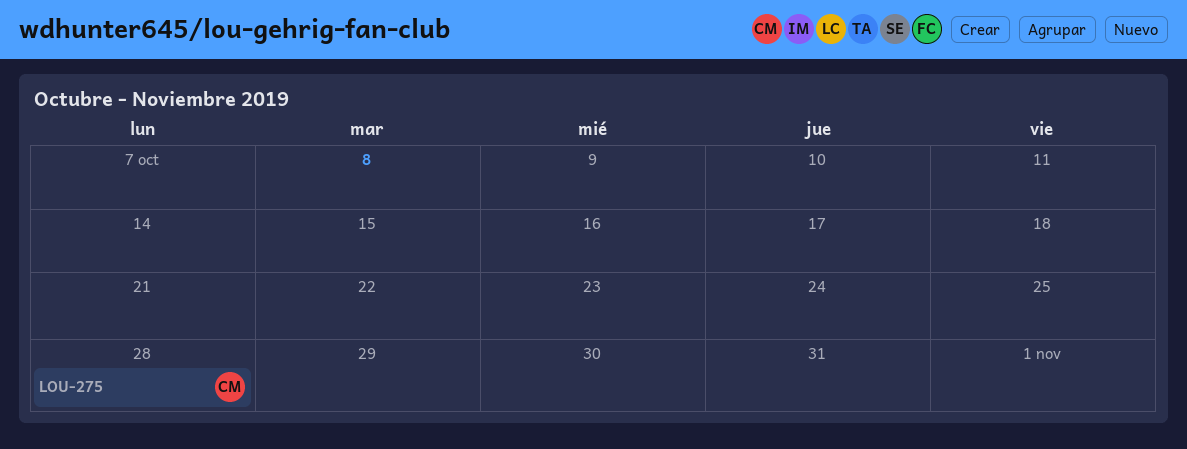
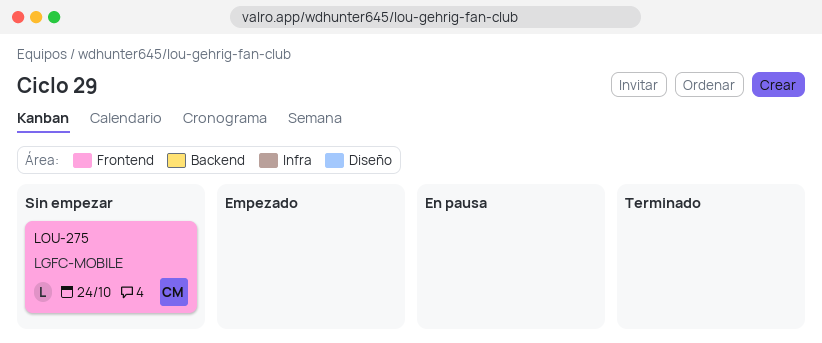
LOU-275, due: Oct 28 -> Oct 24

